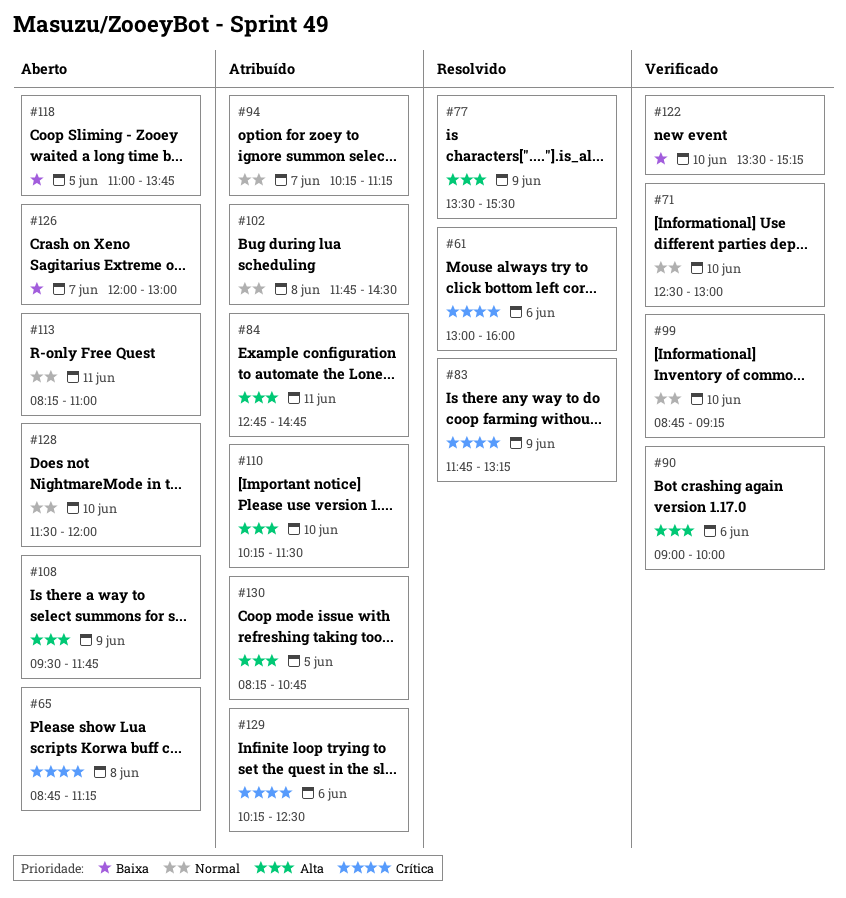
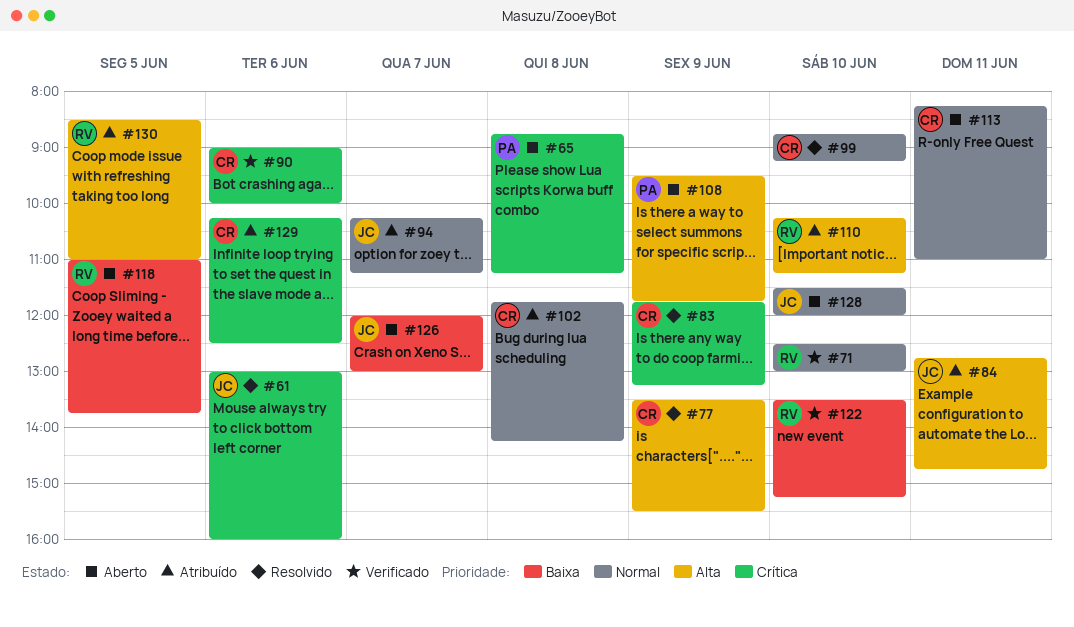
#90, priority: Alta -> Crítica
#99, status: Verificado -> Resolvido
#102, ends: 14:30 -> 14:15
#110, ends: 11:30 -> 11:15
#130, begins: 08:15 -> 08:30
#130, ends: 10:45 -> 11:00

